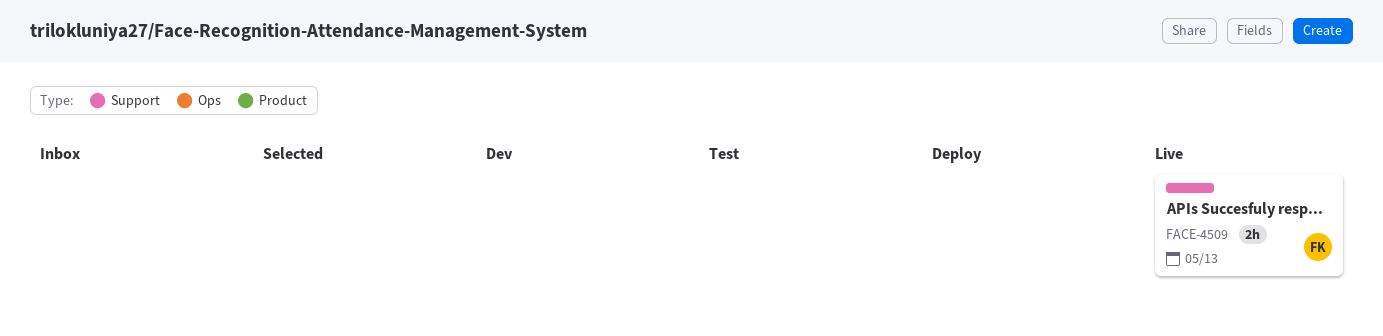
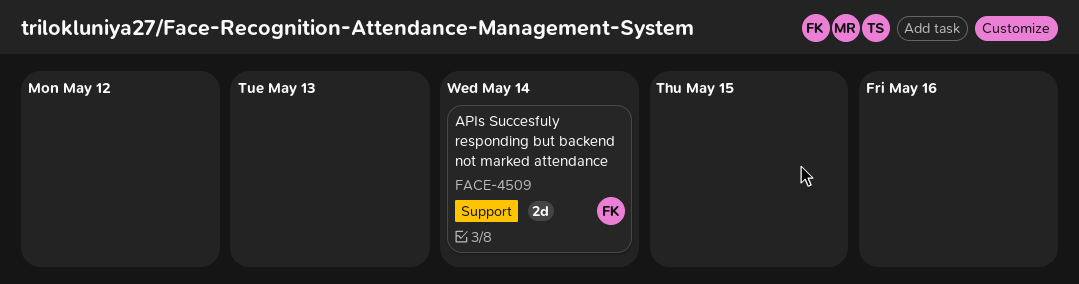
FACE-4509, estimate: 2h -> 2d
FACE-4509, due: May 13 -> May 14

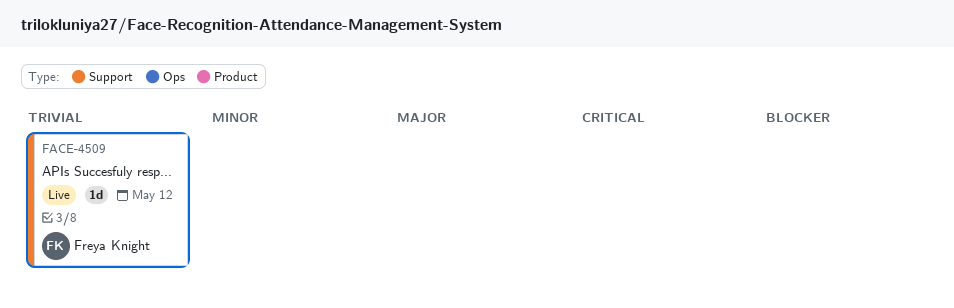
FACE-4509, estimate: 2d -> 1d
FACE-4509, due: May 14 -> May 12

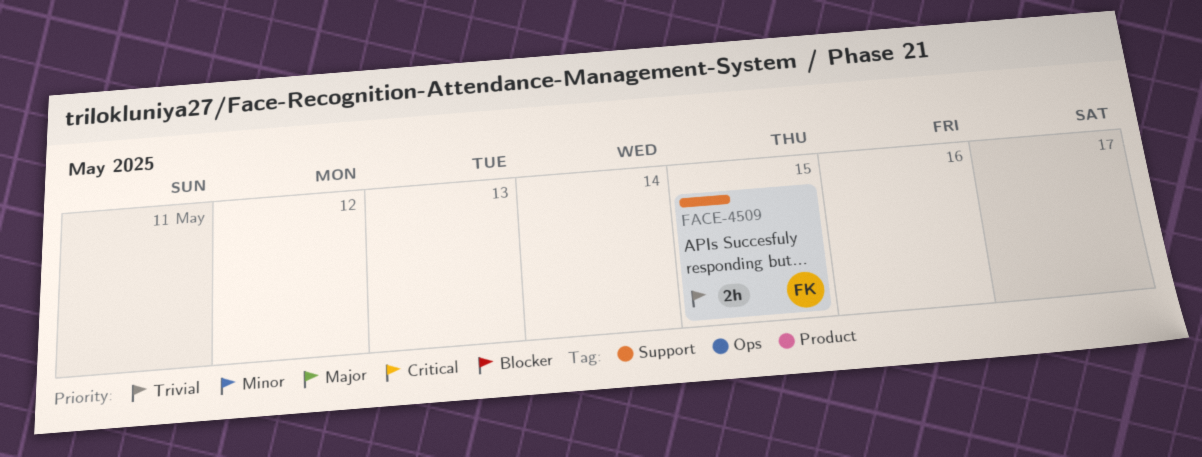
FACE-4509, estimate: 1d -> 2h
FACE-4509, due: May 12 -> May 15

